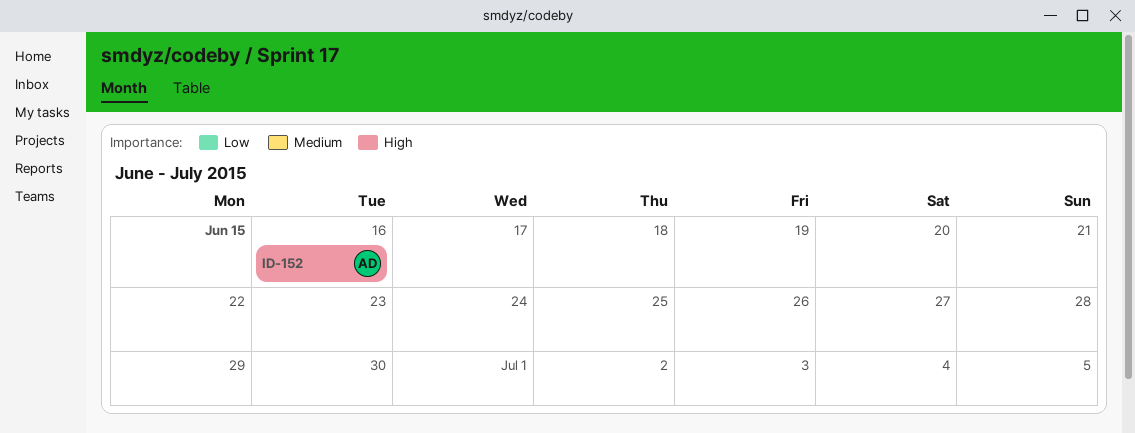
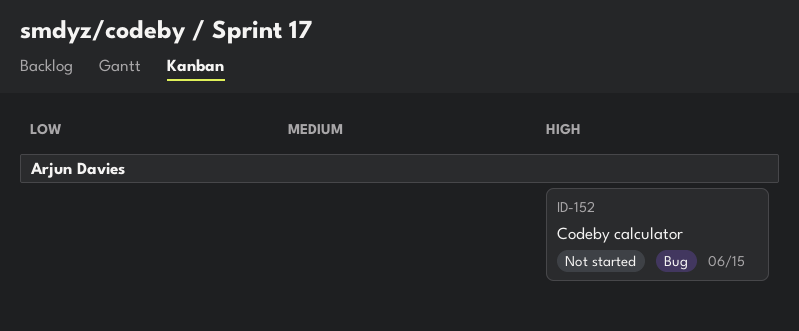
ID-152, due: Jun 16 -> Jun 15

